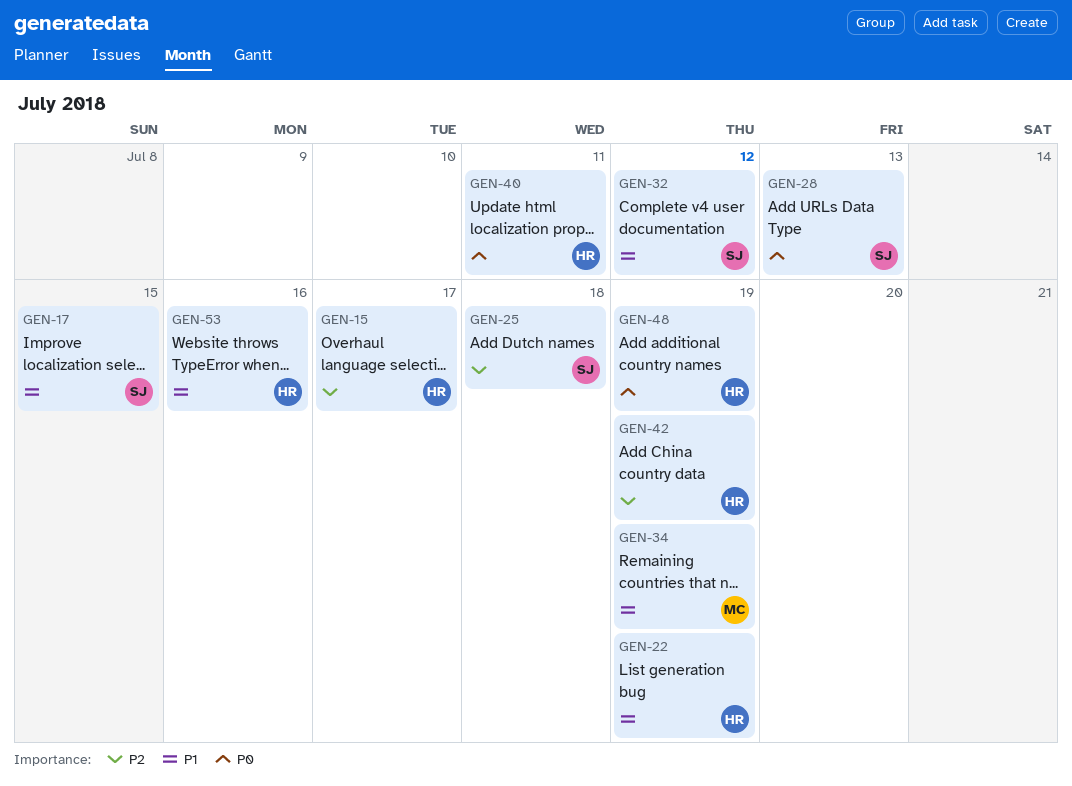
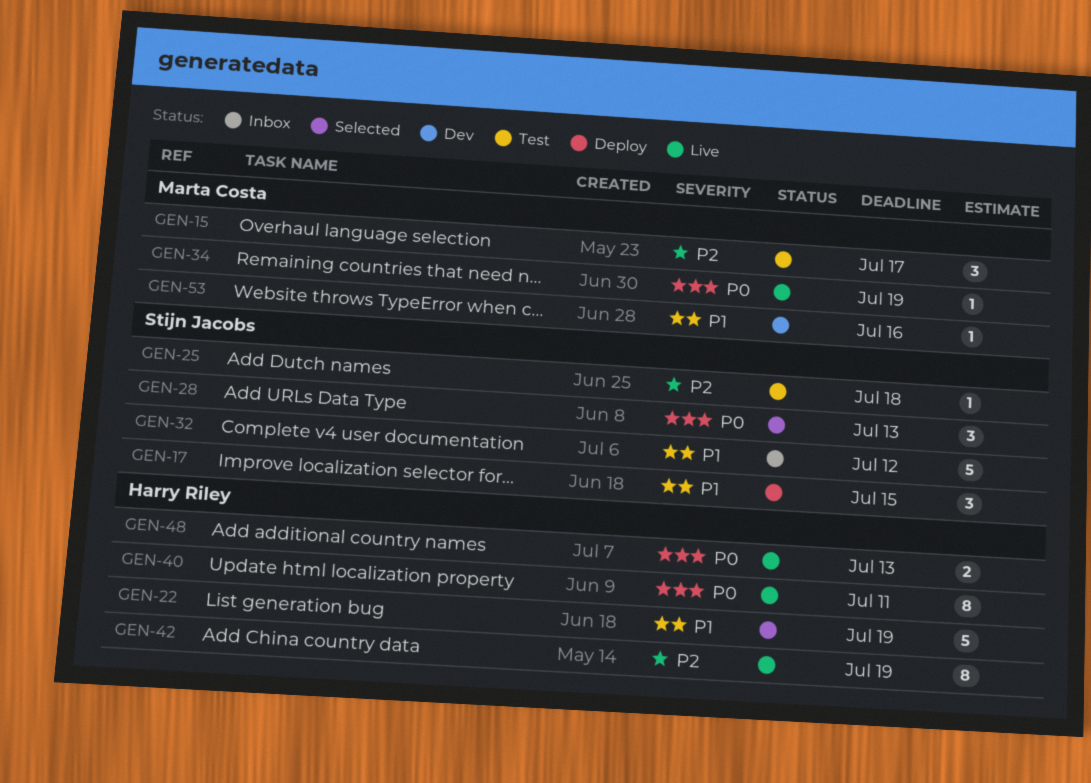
GEN-15, owner: Harry Riley -> Marta Costa
GEN-34, priority: P1 -> P0
GEN-48, due: Jul 19 -> Jul 13
GEN-53, owner: Harry Riley -> Marta Costa

